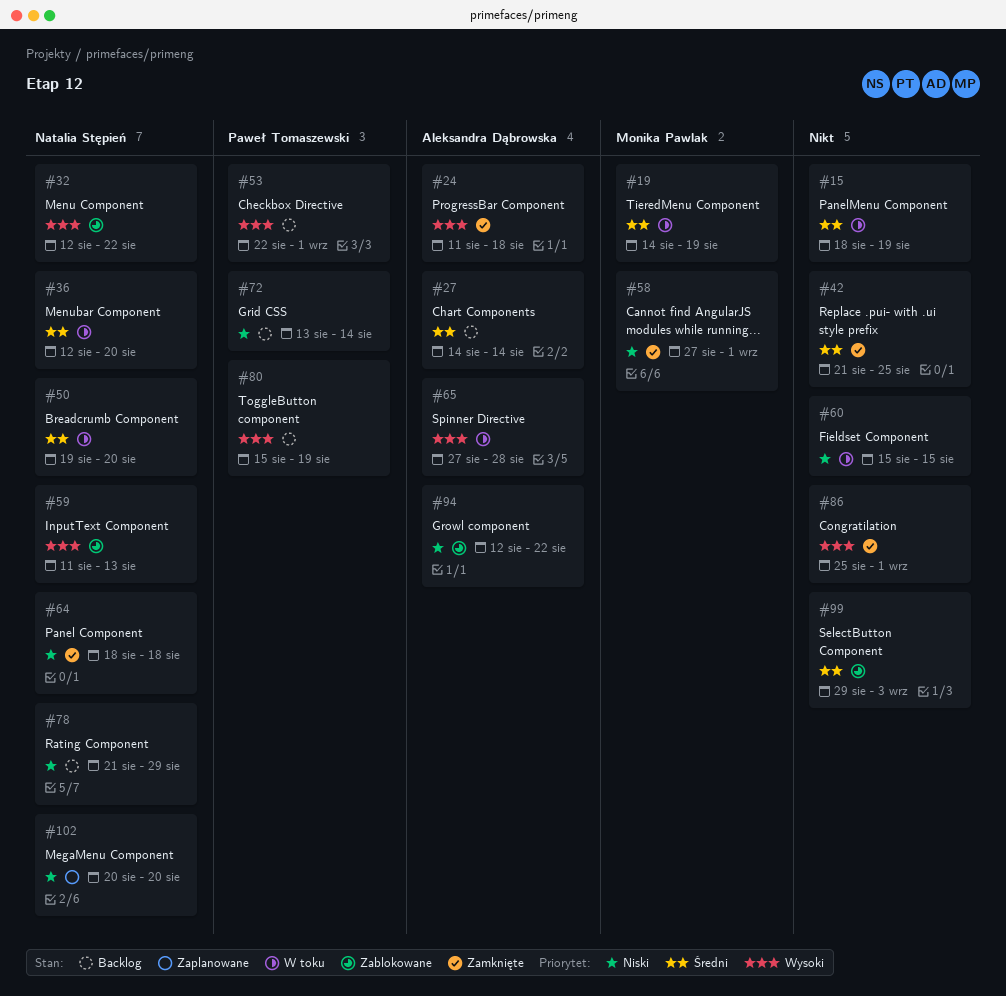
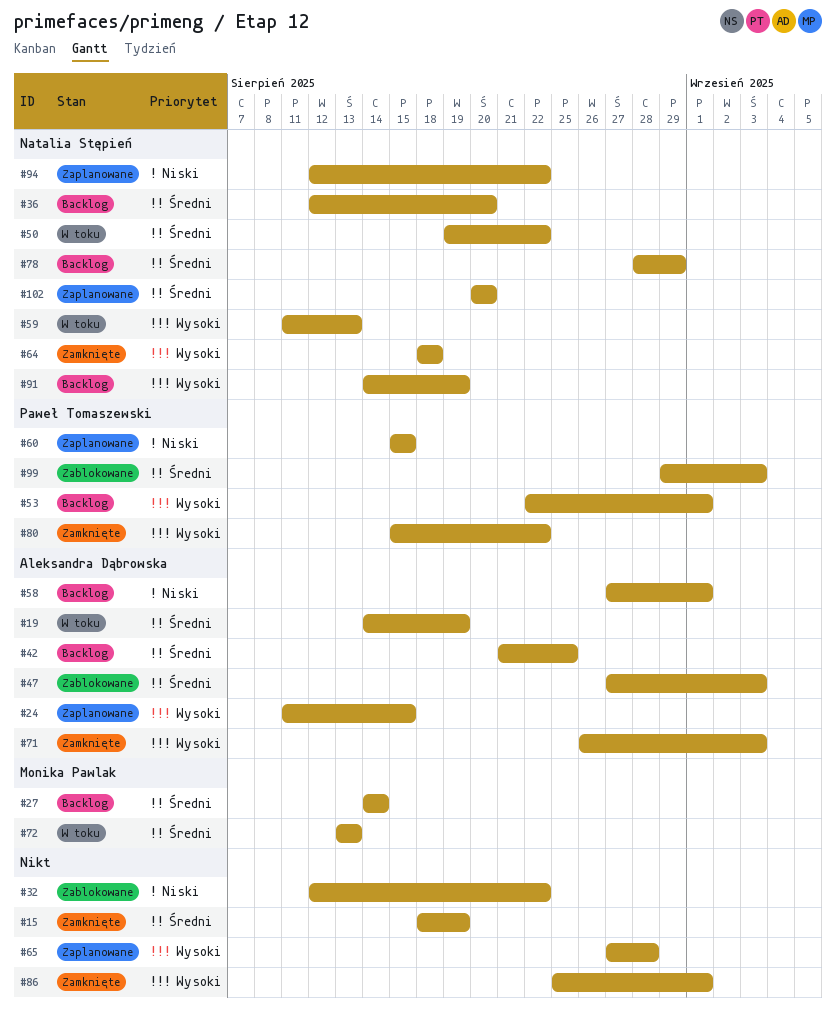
#15, status: W toku -> Zamknięte
#19, owner: Monika Pawlak -> Aleksandra Dąbrowska
#24, status: Zamknięte -> Zaplanowane
#24, due: Aug 18 -> Aug 15
#27, owner: Aleksandra Dąbrowska -> Monika Pawlak
#32, owner: Natalia Stępień -> none
#32, priority: Wysoki -> Niski
#36, status: W toku -> Backlog
#42, status: Zamknięte -> Backlog
#42, owner: none -> Aleksandra Dąbrowska
#47: none -> present
#50, due: Aug 20 -> Aug 22
#58, status: Zamknięte -> Backlog
#58, owner: Monika Pawlak -> Aleksandra Dąbrowska
#59, status: Zablokowane -> W toku
#60, status: W toku -> Zaplanowane
#60, owner: none -> Paweł Tomaszewski
#64, priority: Niski -> Wysoki
#65, status: W toku -> Zaplanowane
#65, owner: Aleksandra Dąbrowska -> none
#71: none -> present
#72, status: Backlog -> W toku
#72, owner: Paweł Tomaszewski -> Monika Pawlak
#72, priority: Niski -> Średni
#72, due: Aug 14 -> Aug 13
#78, priority: Niski -> Średni
#78, start: Aug 21 -> Aug 28
#80, status: Backlog -> Zamknięte
#80, due: Aug 19 -> Aug 22
#91: none -> present
#94, status: Zablokowane -> Zaplanowane
#94, owner: Aleksandra Dąbrowska -> Natalia Stępień
#99, owner: none -> Paweł Tomaszewski
#102, priority: Niski -> Średni

